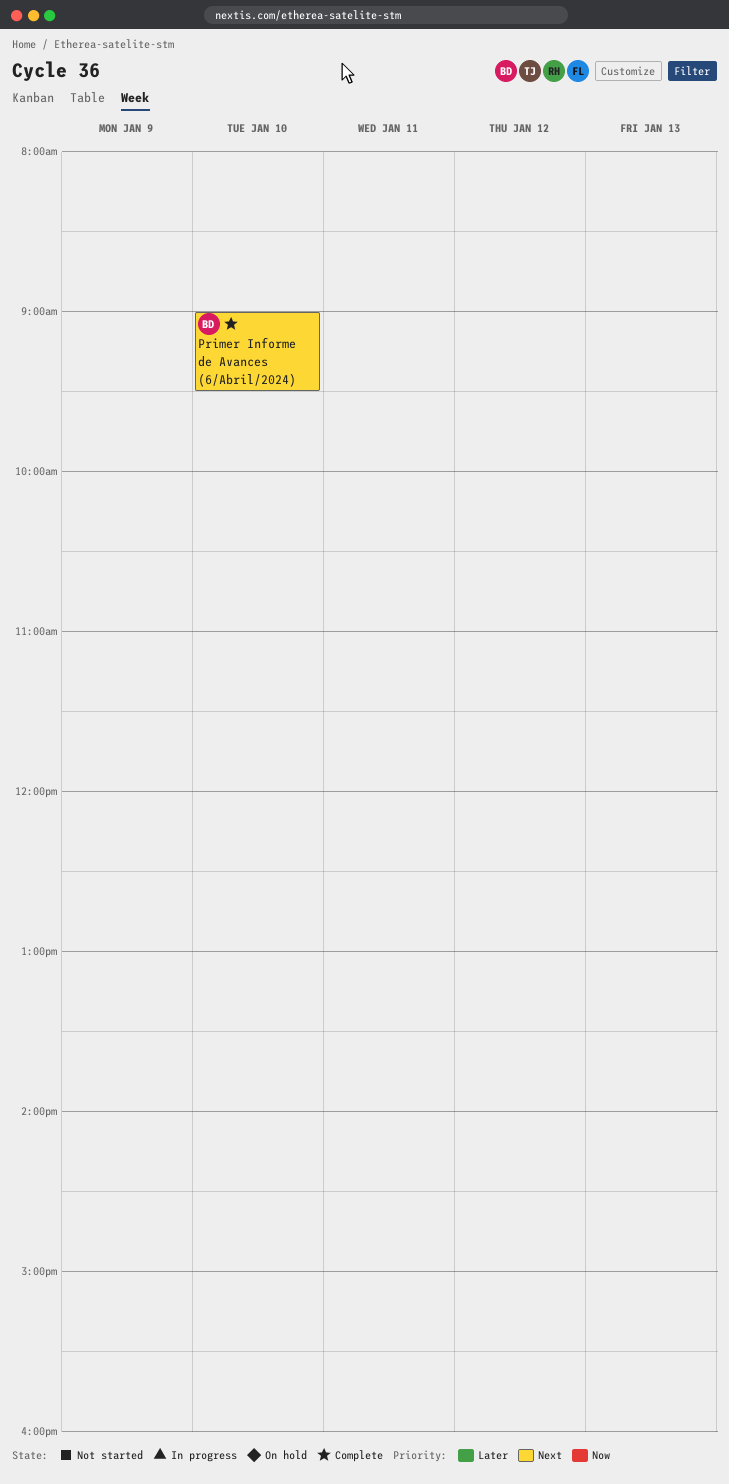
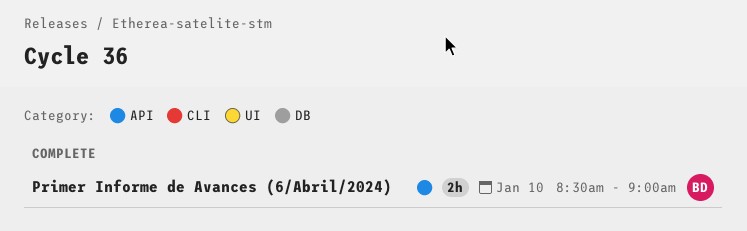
Primer Informe de Avances (6/Abril/2024), begins: 09:00 -> 08:30
Primer Informe de Avances (6/Abril/2024), ends: 09:30 -> 09:00

